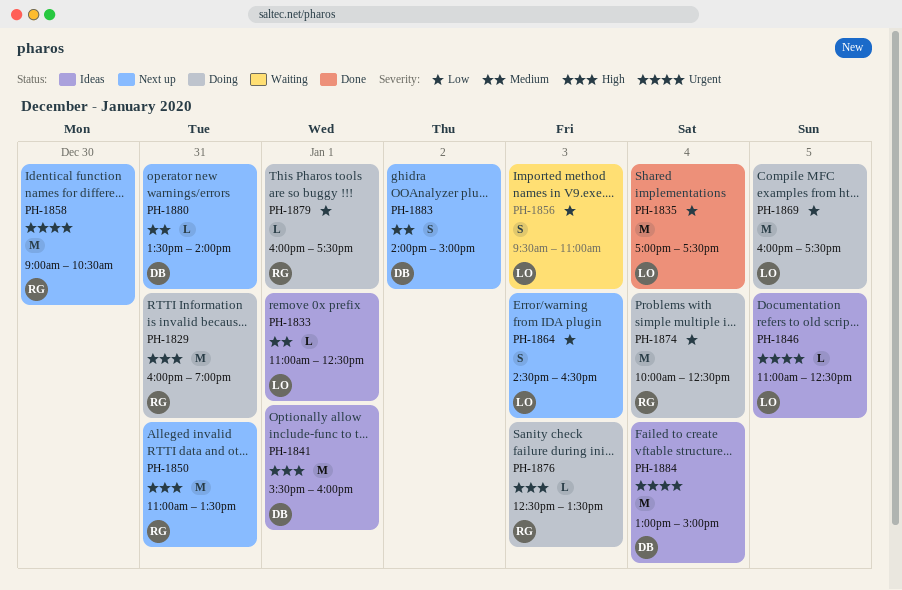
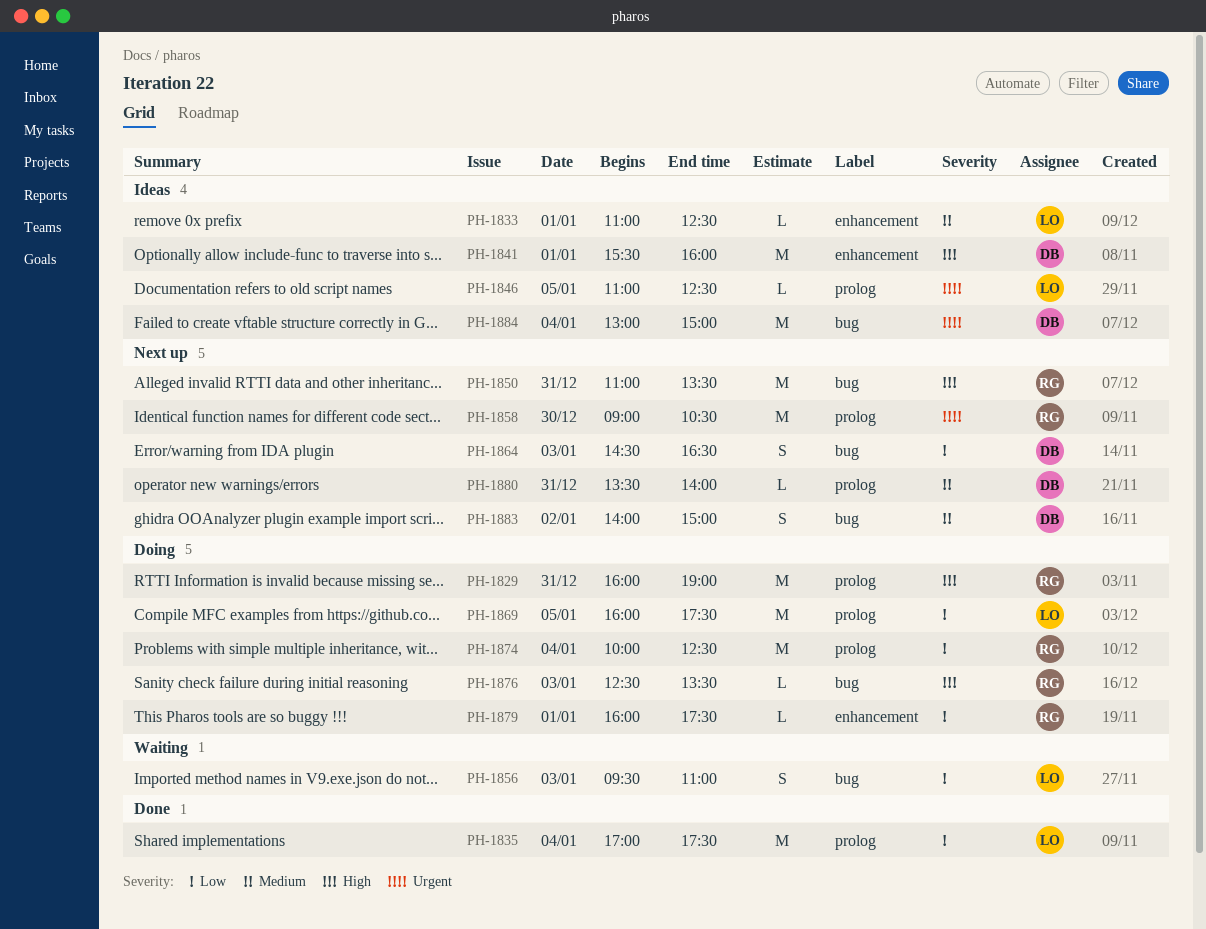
PH-1864, owner: LO -> DB

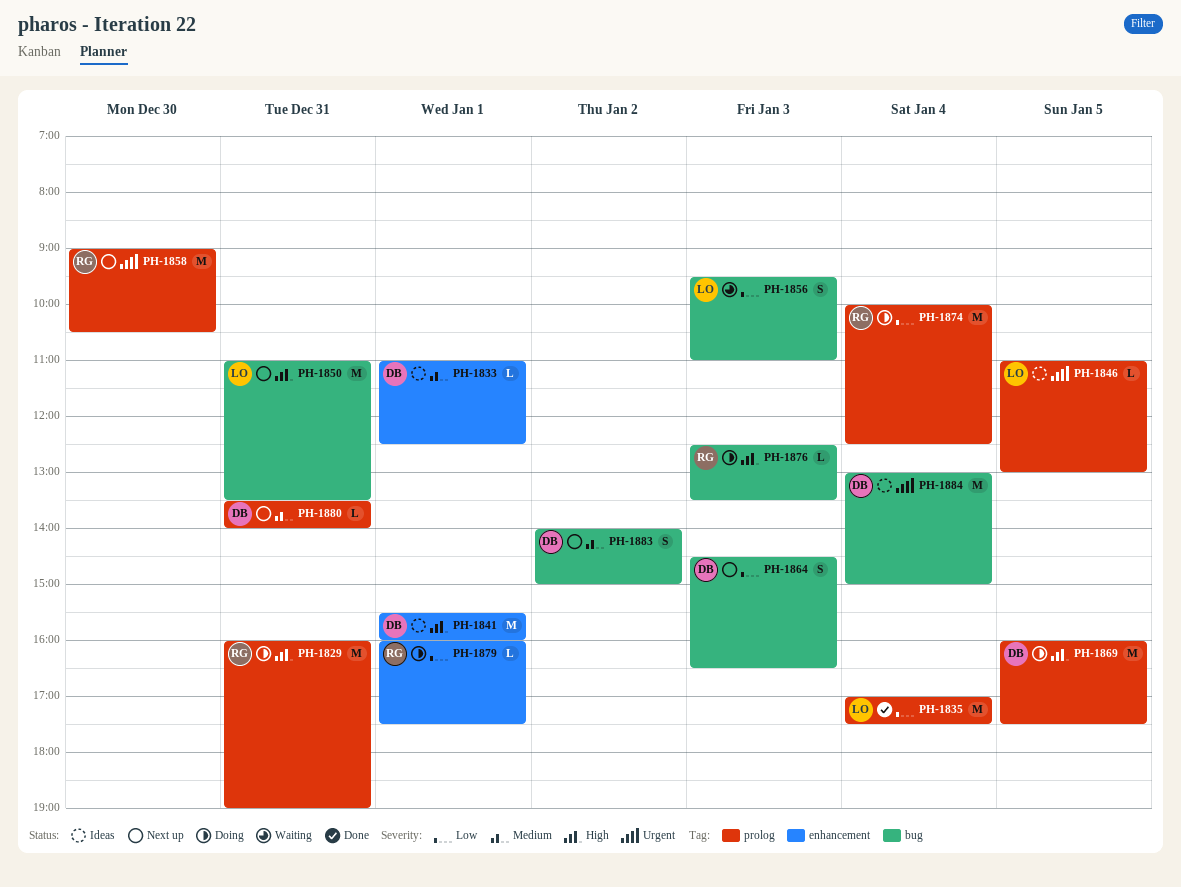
PH-1833, owner: LO -> DB
PH-1846, ends: 12:30 -> 13:00
PH-1850, owner: RG -> LO
PH-1869, owner: LO -> DB
PH-1869, priority: Low -> High

